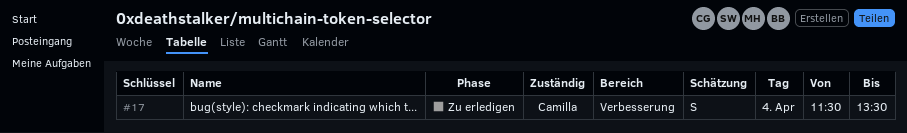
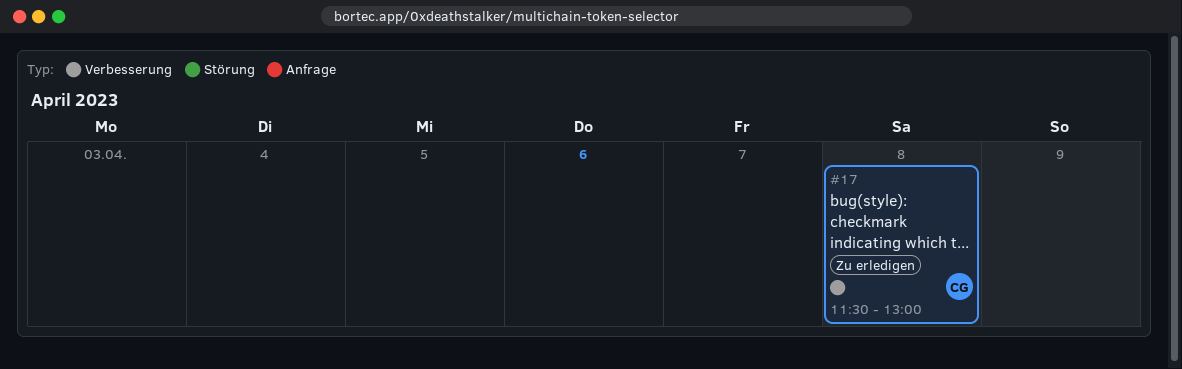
#17, day: Apr 4 -> Apr 8
#17, ends: 13:30 -> 13:00

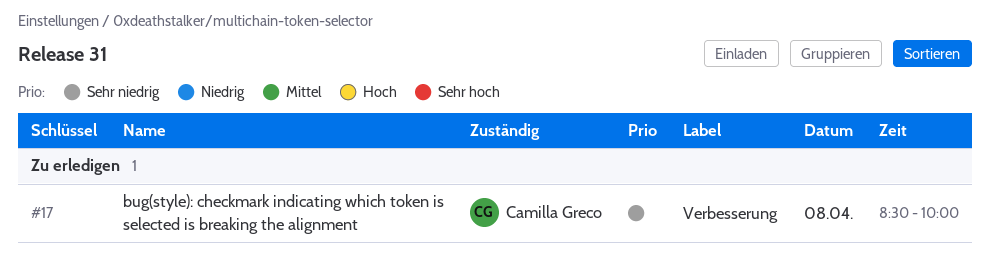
#17, begins: 11:30 -> 08:30
#17, ends: 13:00 -> 10:00

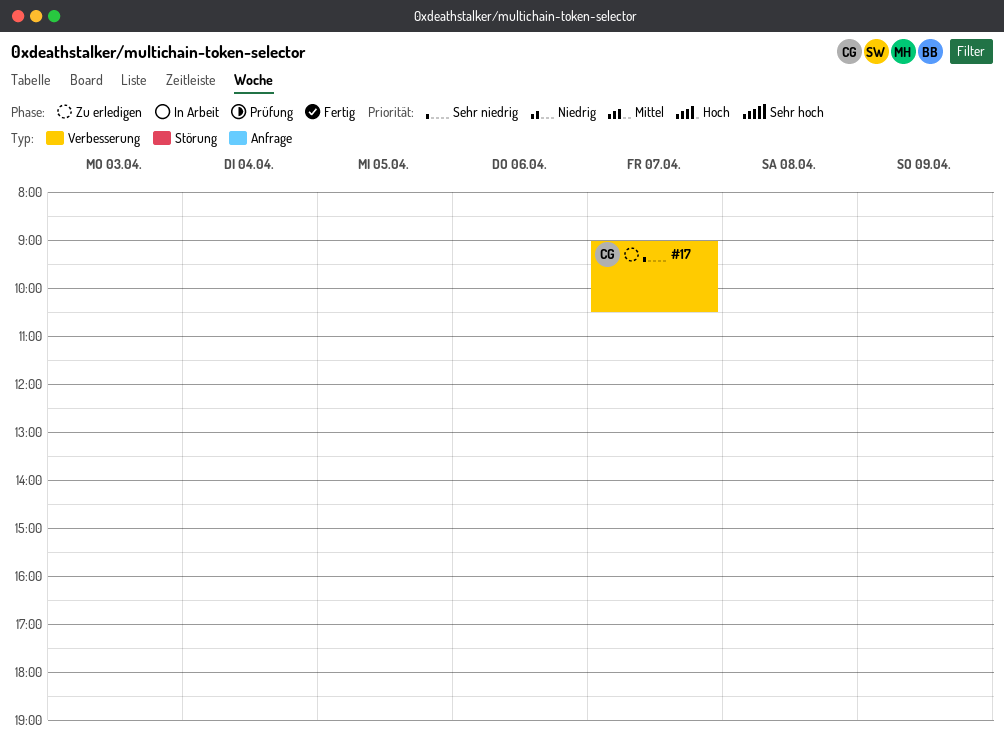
#17, day: Apr 8 -> Apr 7
#17, begins: 08:30 -> 09:00
#17, ends: 10:00 -> 10:30

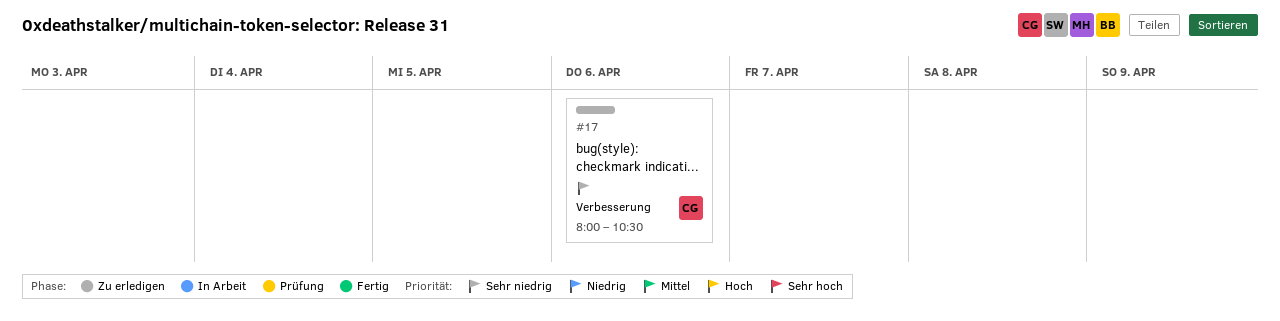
#17, day: Apr 7 -> Apr 6
#17, begins: 09:00 -> 08:00

